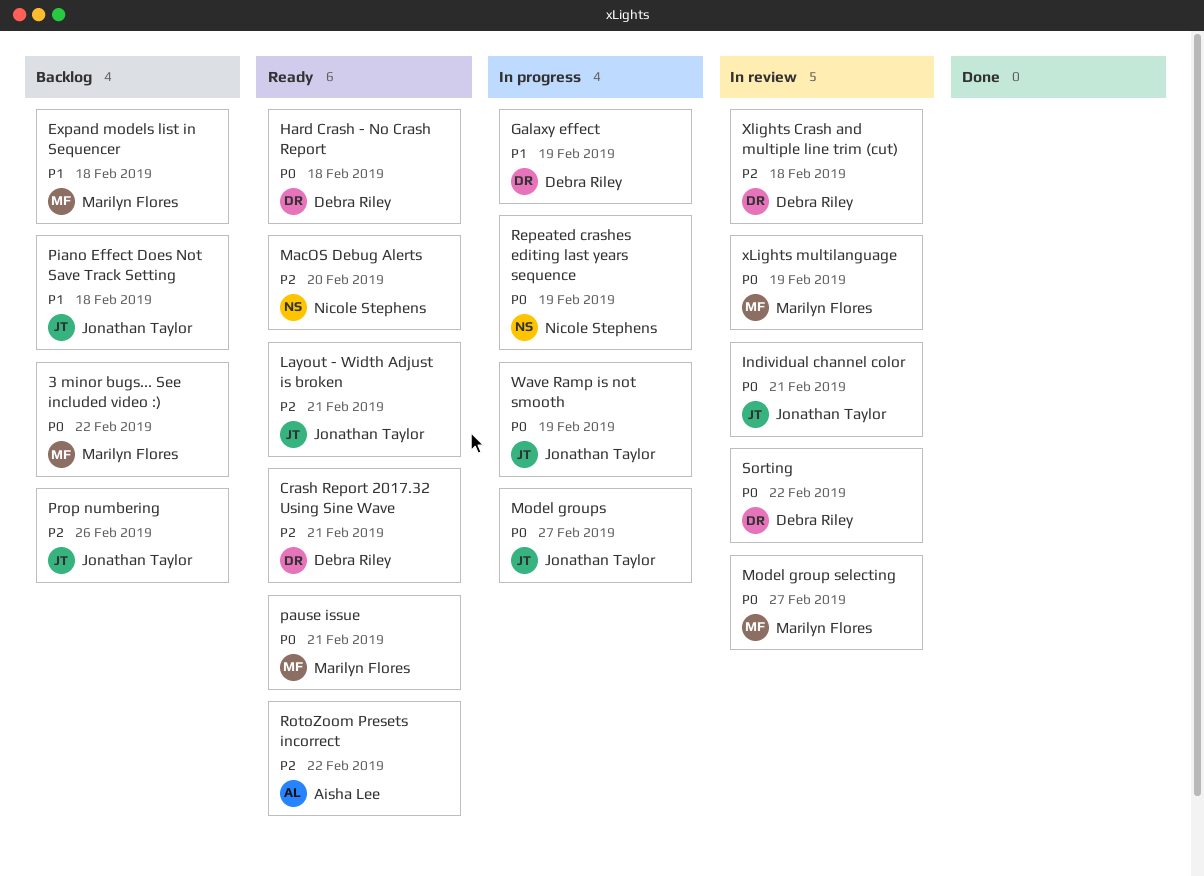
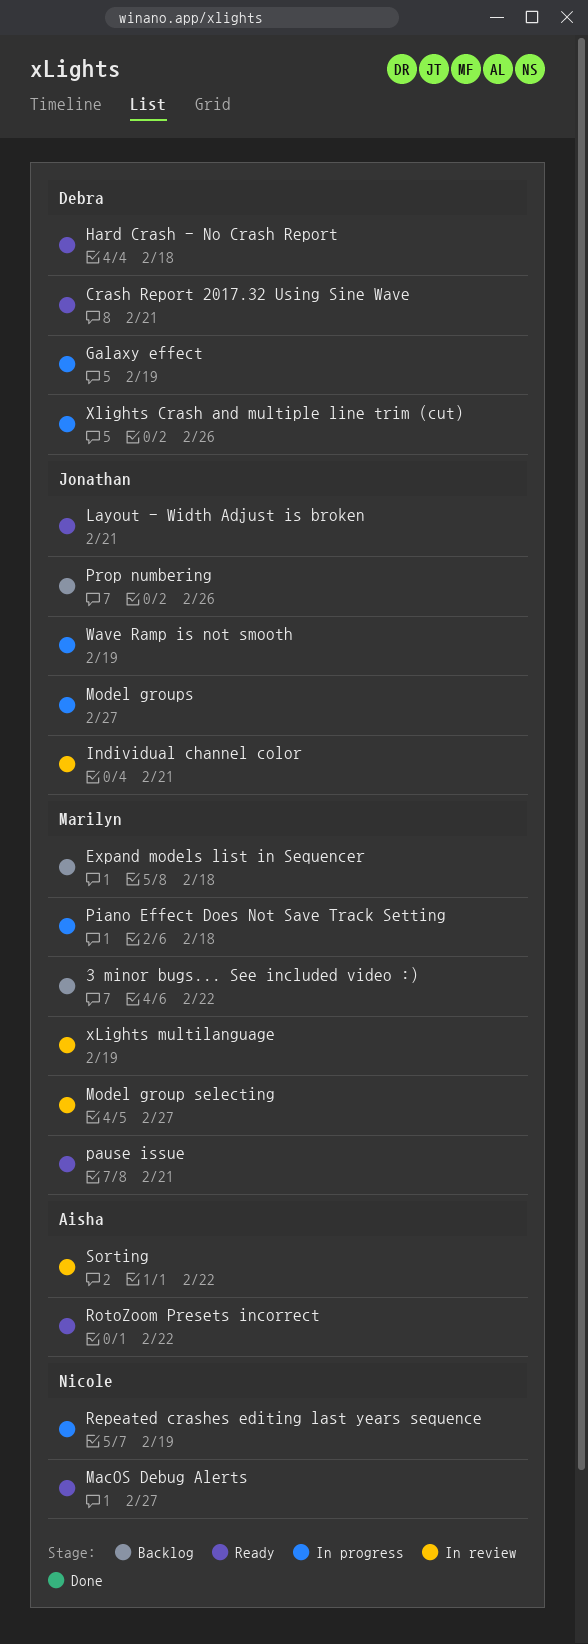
MacOS Debug Alerts, due: Feb 20 -> Feb 27
Piano Effect Does Not Save Track Setting, status: Backlog -> In progress
Piano Effect Does Not Save Track Setting, owner: Jonathan Taylor -> Marilyn Flores
Sorting, owner: Debra Riley -> Aisha Lee
Xlights Crash and multiple line trim (cut), status: In review -> In progress
Xlights Crash and multiple line trim (cut), due: Feb 18 -> Feb 26

